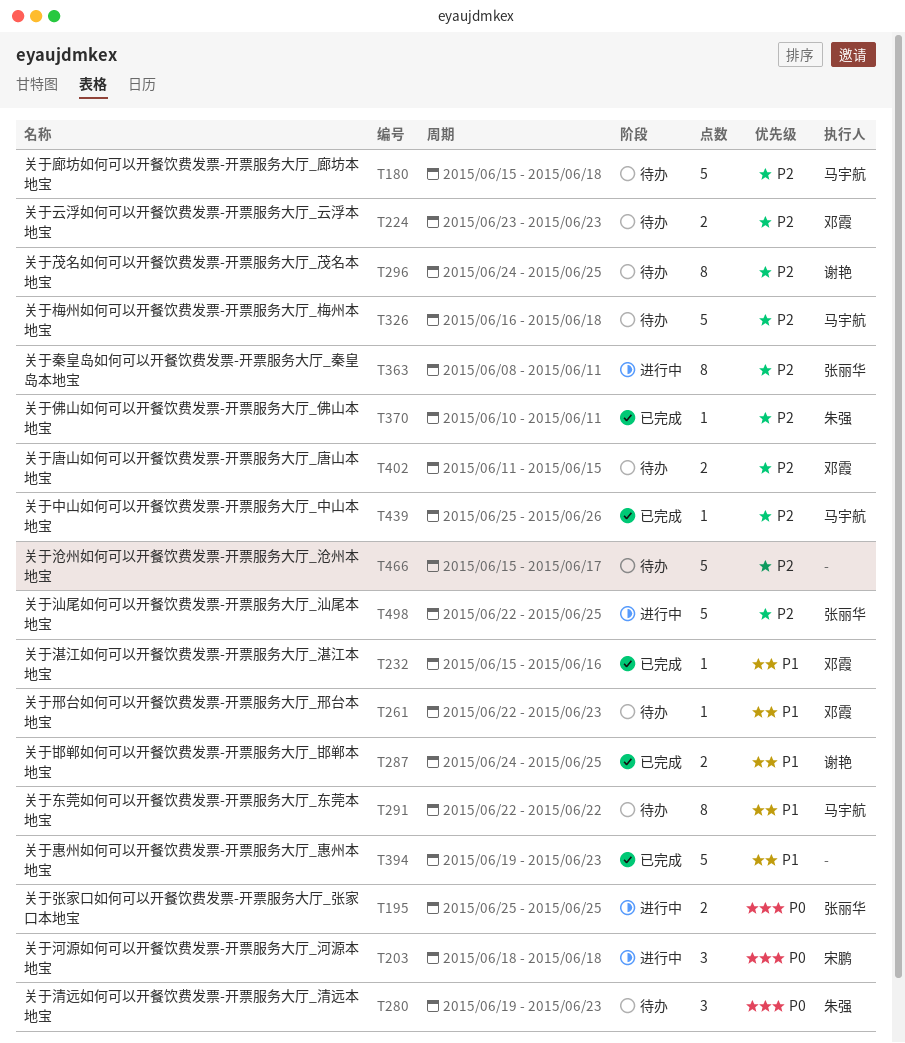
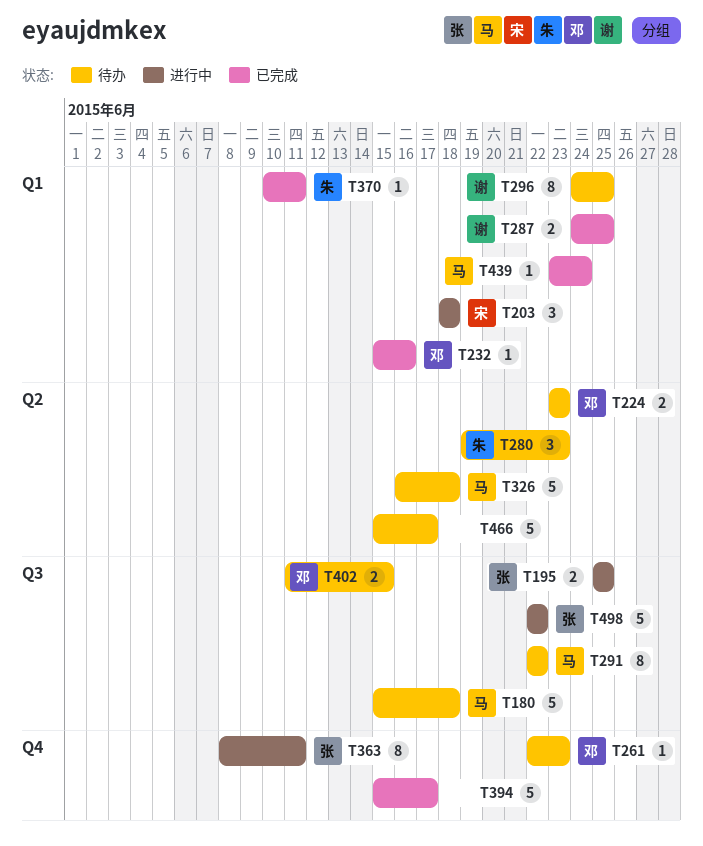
T394, start: Jun 19 -> Jun 15
T394, due: Jun 23 -> Jun 17
T439, start: Jun 25 -> Jun 23
T439, due: Jun 26 -> Jun 24
T498, due: Jun 25 -> Jun 22

